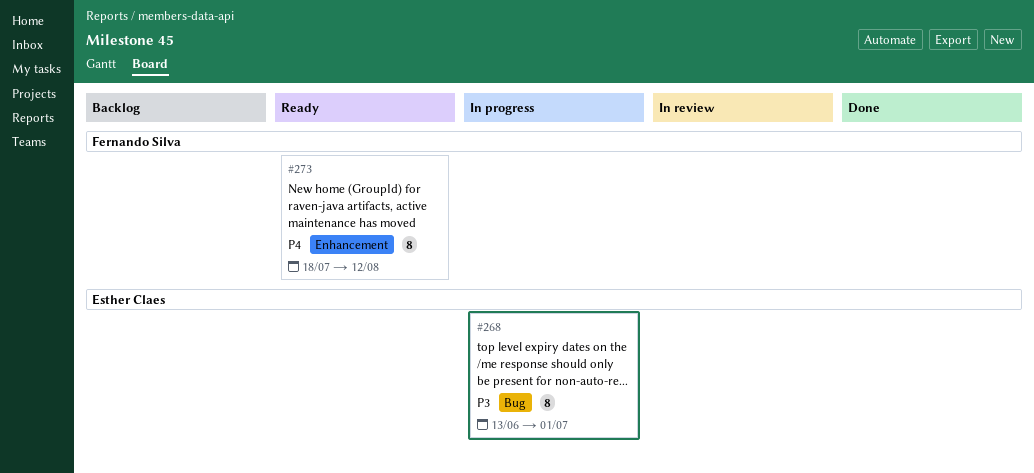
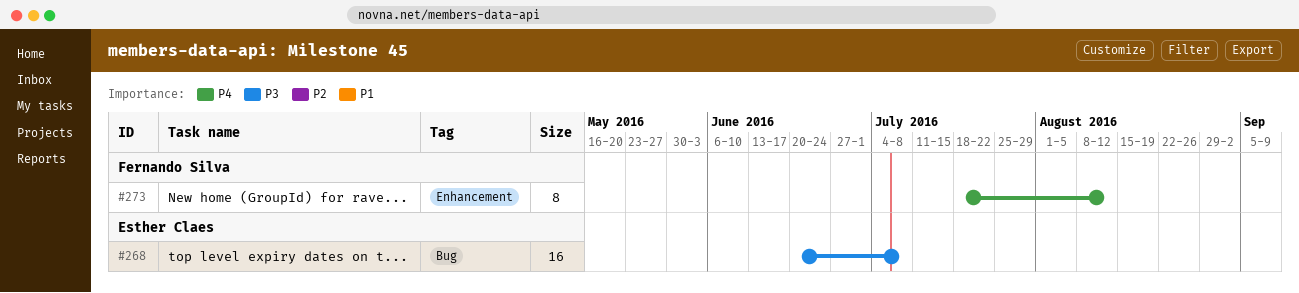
#268, estimate: 8 -> 16
#268, start: Jun 13 -> Jun 20
#268, due: Jul 1 -> Jul 8

